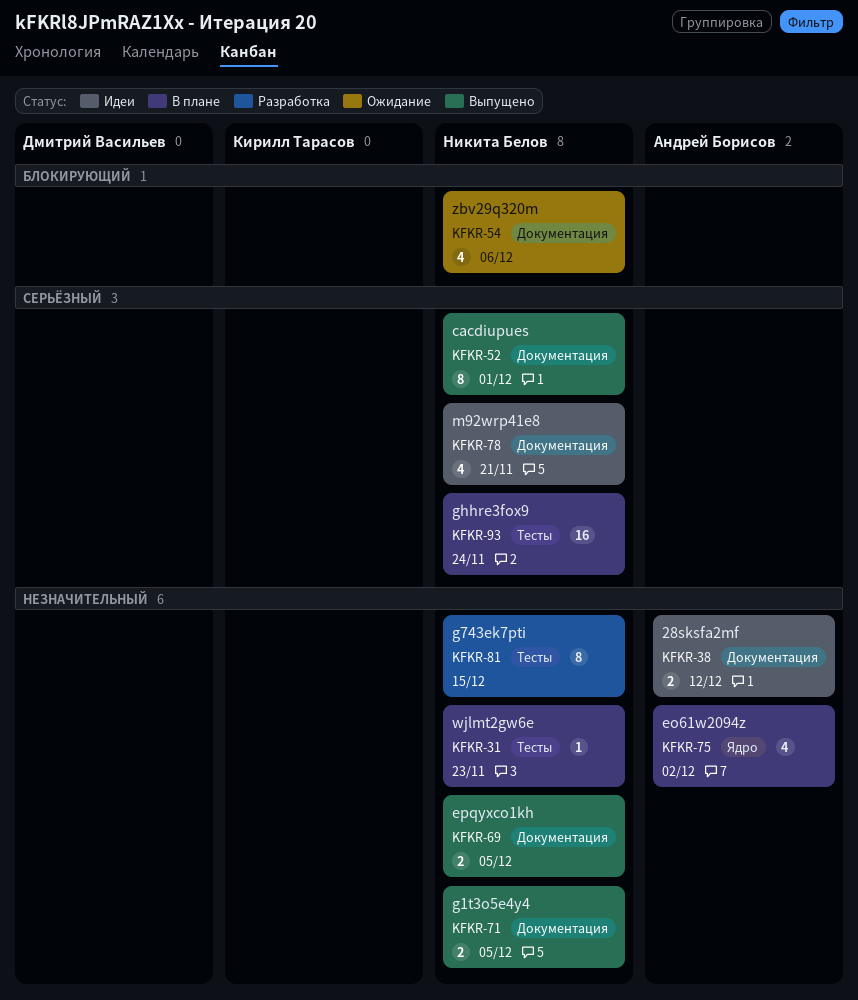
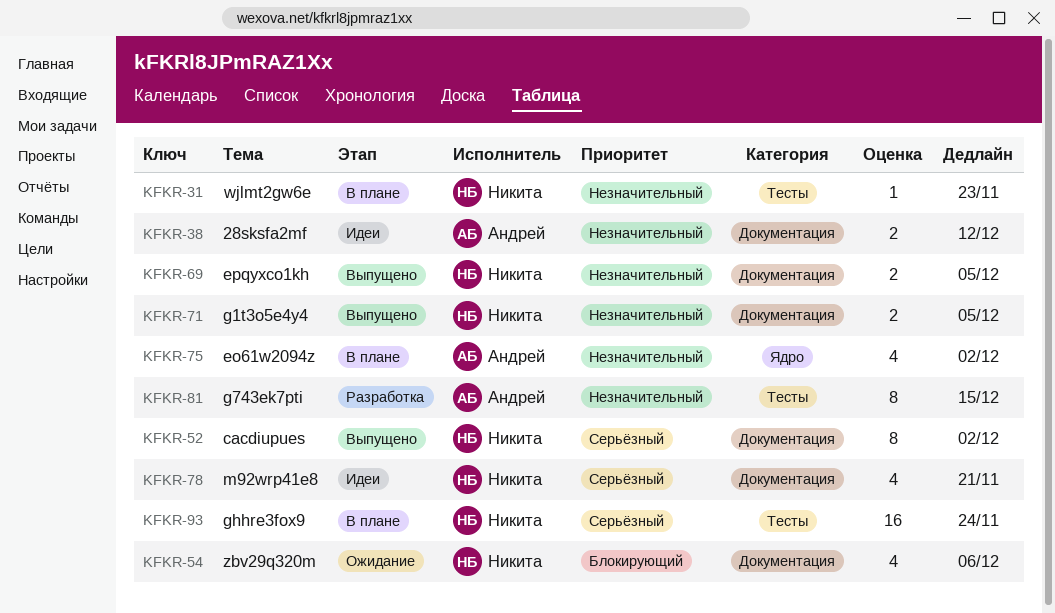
KFKR-52, due: Dec 1 -> Dec 2
KFKR-81, owner: Никита Белов -> Андрей Борисов

